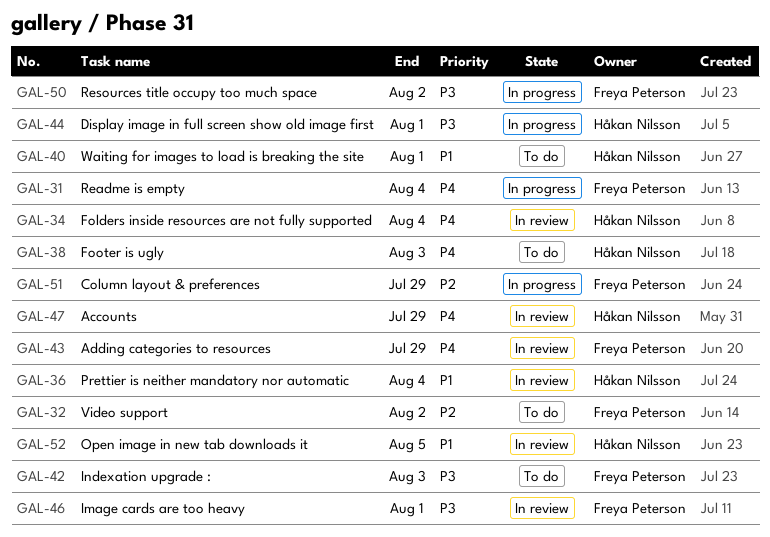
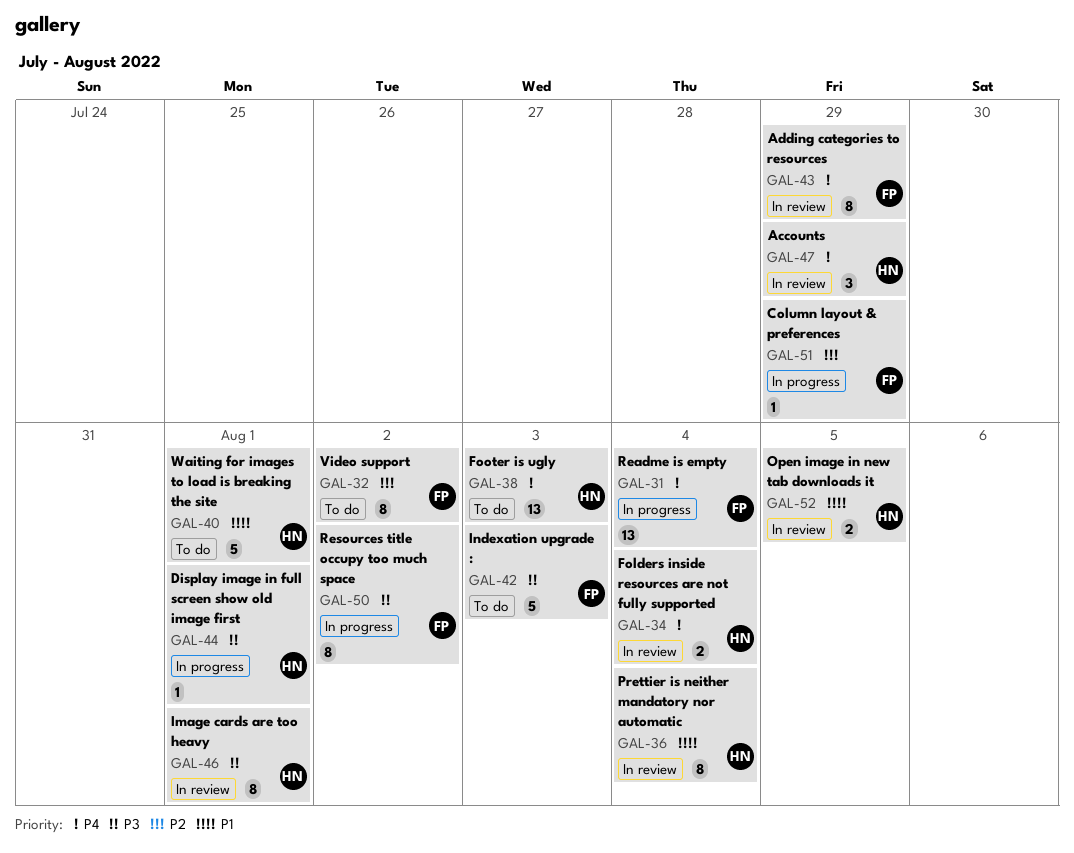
GAL-46, owner: Freya Peterson -> Håkan Nilsson

